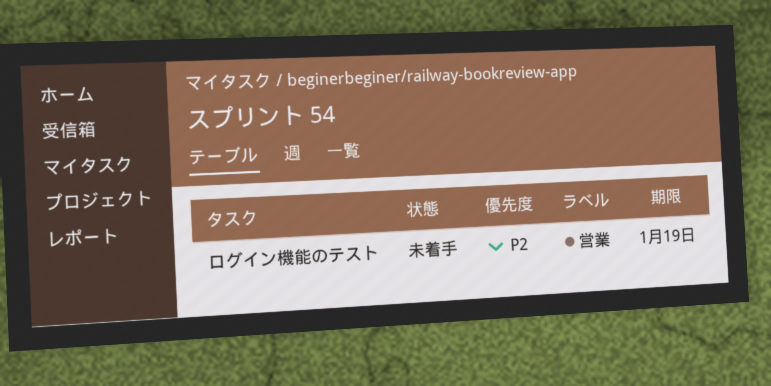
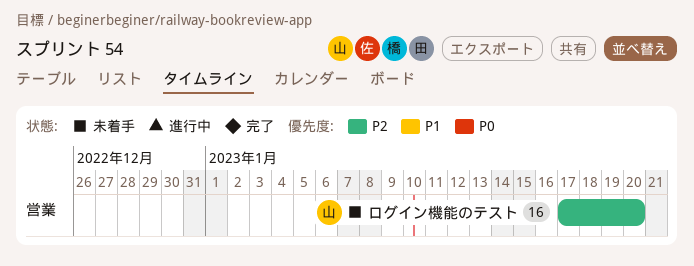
ログイン機能のテスト, due: Jan 19 -> Jan 20

